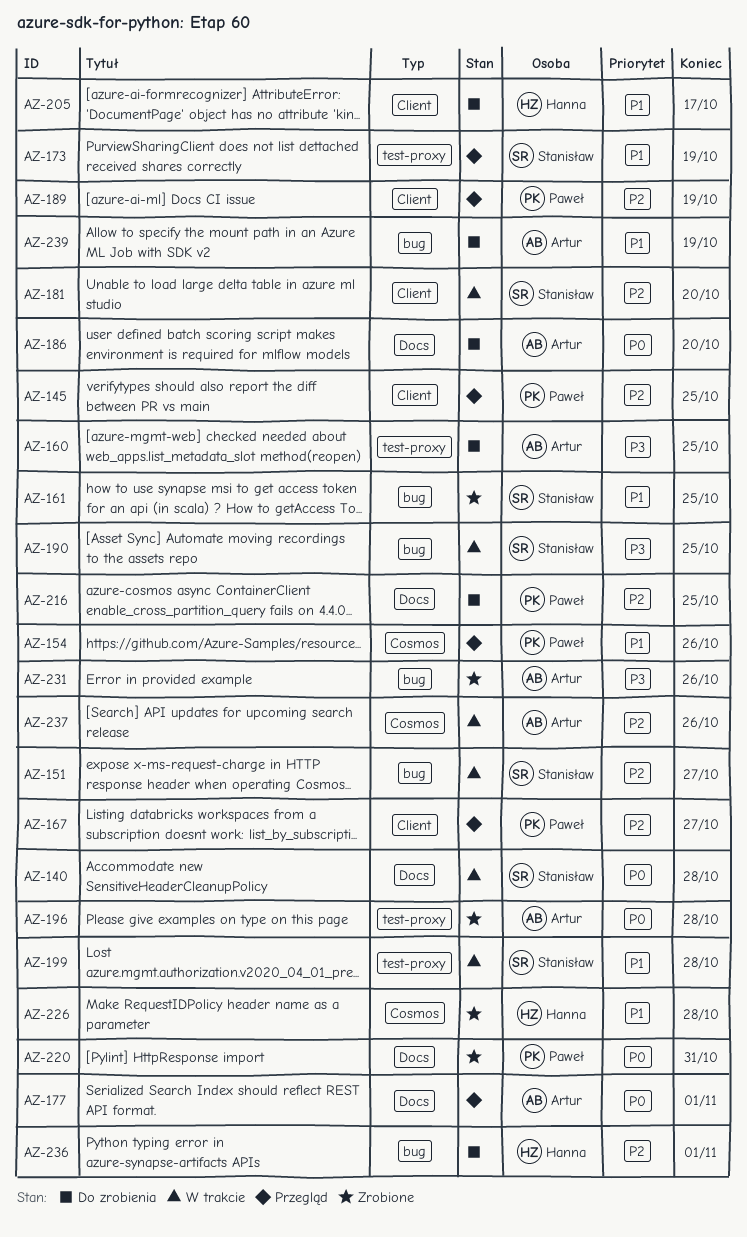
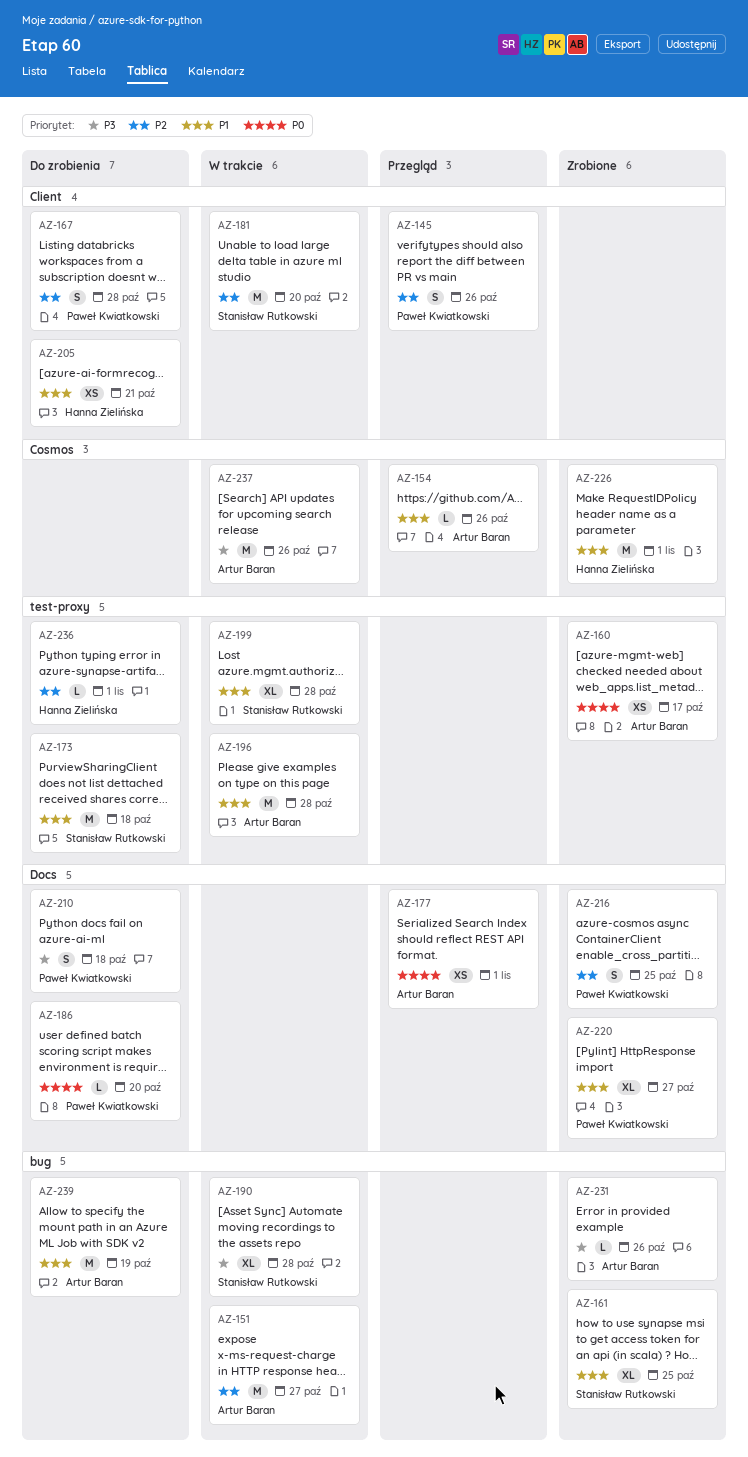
AZ-140: present -> none
AZ-145, due: Oct 25 -> Oct 26
AZ-151, owner: Stanisław Rutkowski -> Artur Baran
AZ-154, owner: Paweł Kwiatkowski -> Artur Baran
AZ-160, status: Do zrobienia -> Zrobione
AZ-160, priority: P3 -> P0
AZ-160, due: Oct 25 -> Oct 17
AZ-167, status: Przegląd -> Do zrobienia
AZ-167, due: Oct 27 -> Oct 28
AZ-173, status: Przegląd -> Do zrobienia
AZ-173, due: Oct 19 -> Oct 18
AZ-186, owner: Artur Baran -> Paweł Kwiatkowski
AZ-189: present -> none
AZ-190, due: Oct 25 -> Oct 28
AZ-196, status: Zrobione -> W trakcie
AZ-196, priority: P0 -> P1
AZ-205, due: Oct 17 -> Oct 21
AZ-210: none -> present
AZ-216, status: Do zrobienia -> Zrobione
AZ-220, priority: P0 -> P1
AZ-220, due: Oct 31 -> Oct 27
AZ-226, due: Oct 28 -> Nov 1
AZ-236, label: bug -> test-proxy
AZ-237, priority: P2 -> P3

